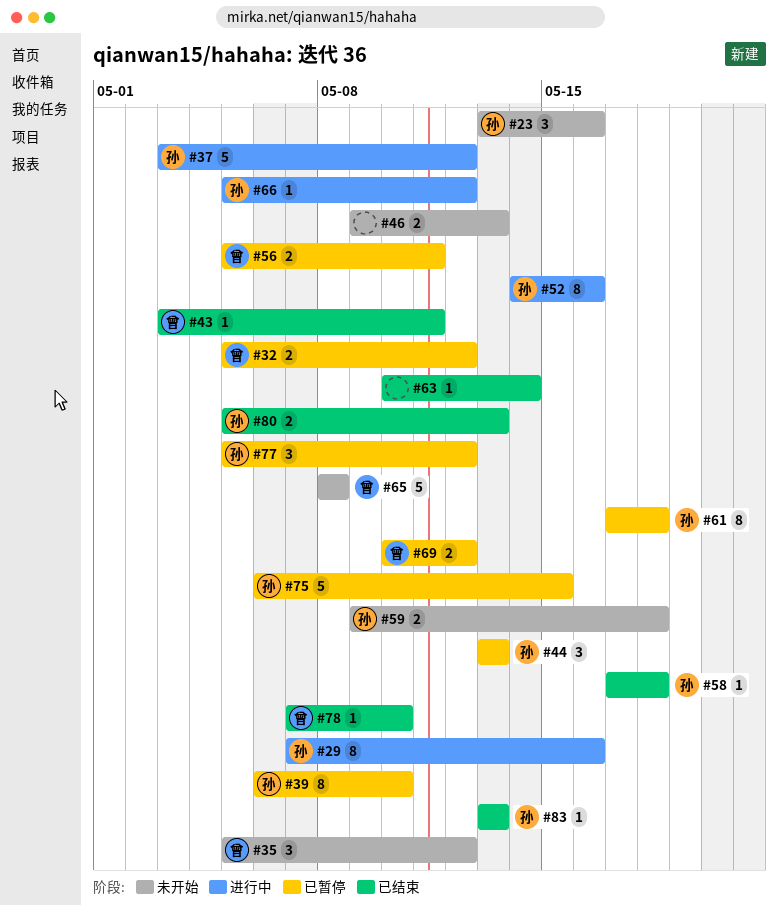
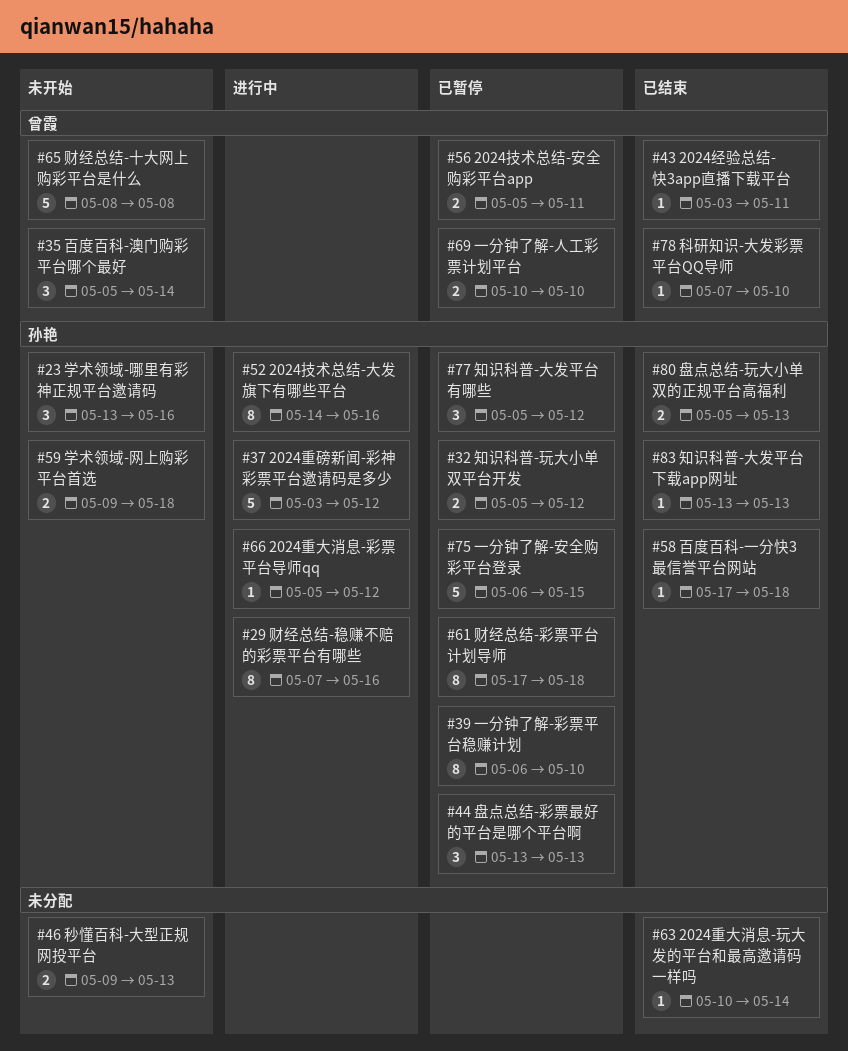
#32, owner: 曾霞 -> 孙艳
#35, due: May 12 -> May 14
#69, due: May 12 -> May 10

